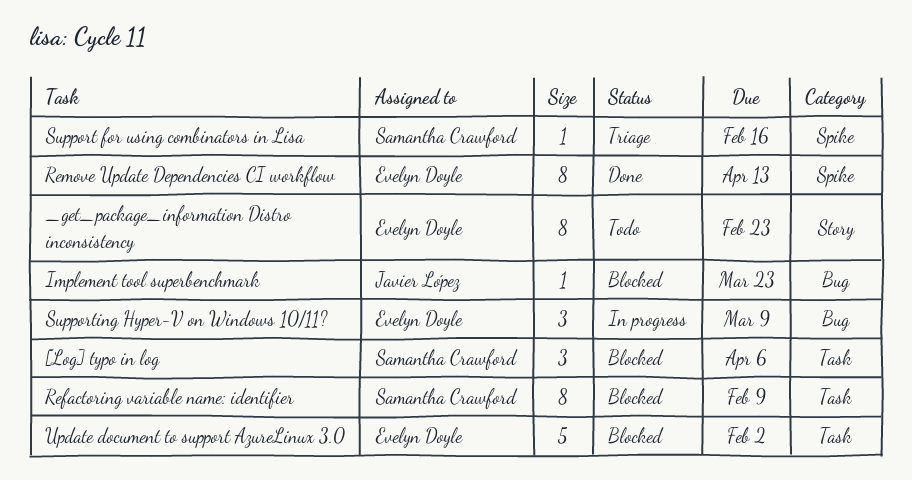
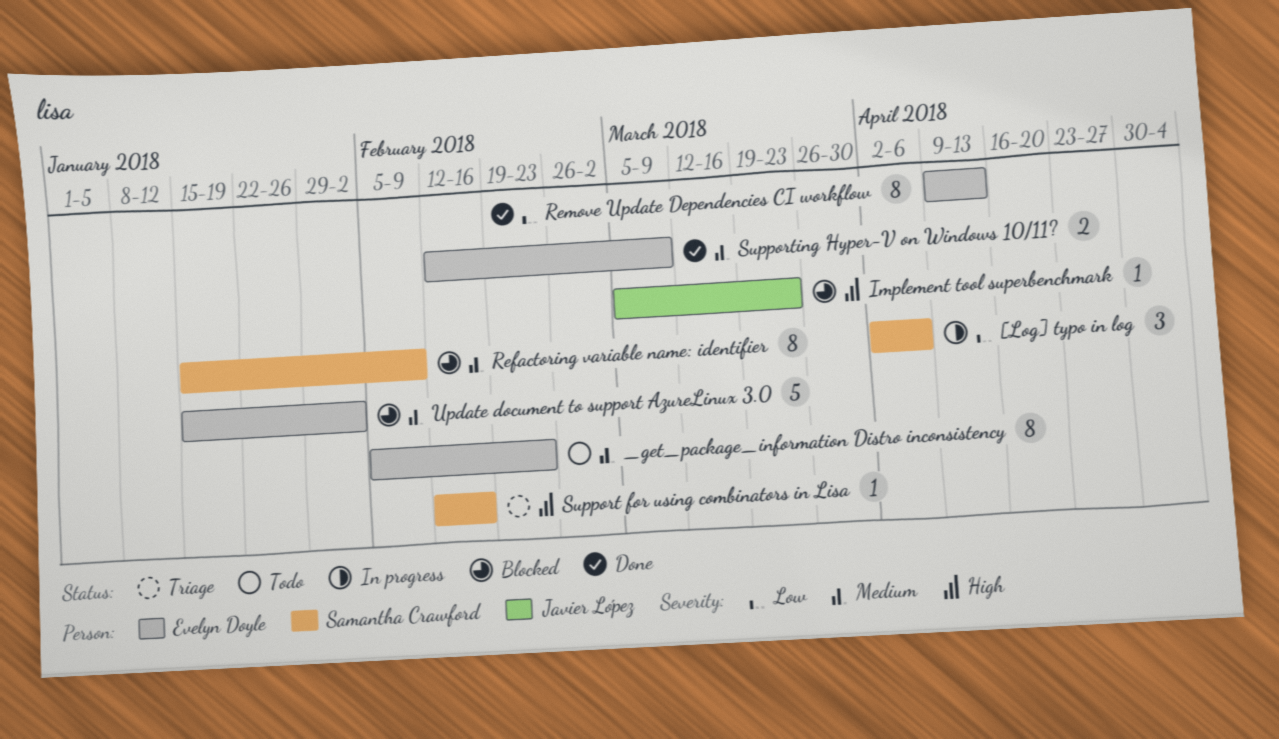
[Log] typo in log, status: Blocked -> In progress
Supporting Hyper-V on Windows 10/11?, status: In progress -> Done
Supporting Hyper-V on Windows 10/11?, estimate: 3 -> 2

